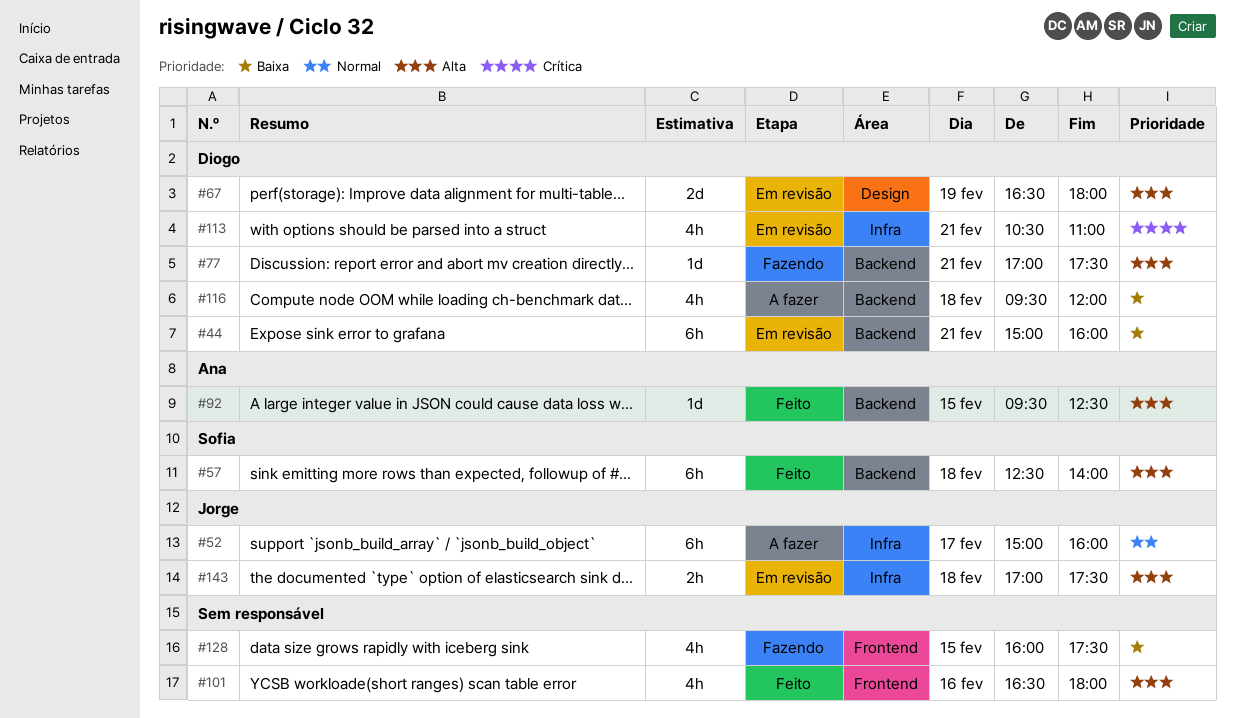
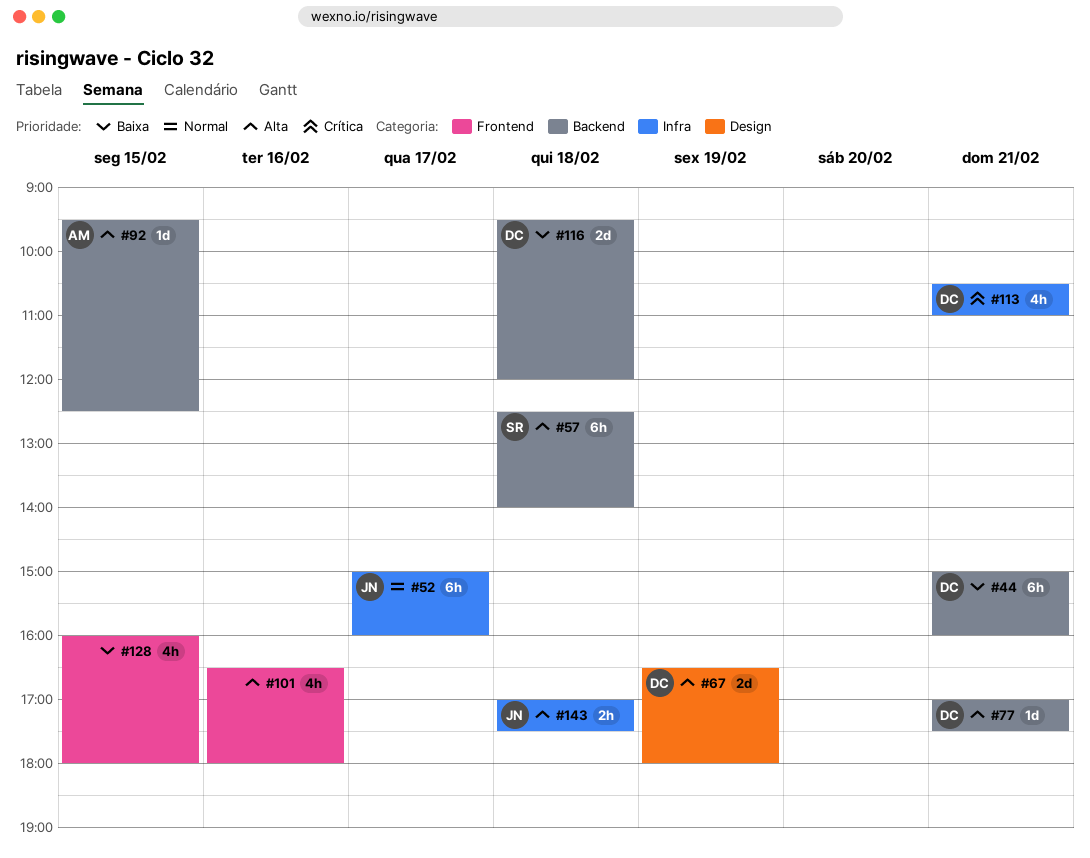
#116, estimate: 4h -> 2d
#128, ends: 17:30 -> 18:00

